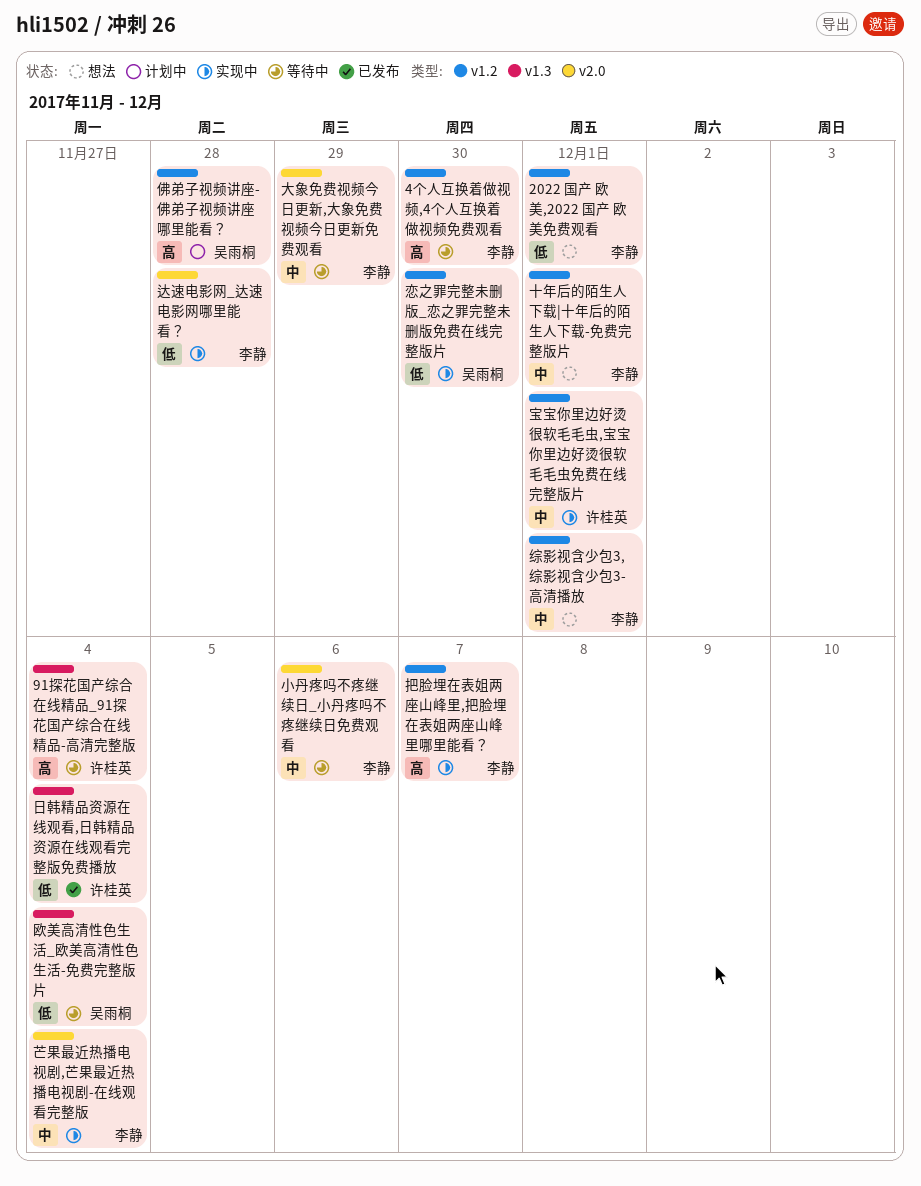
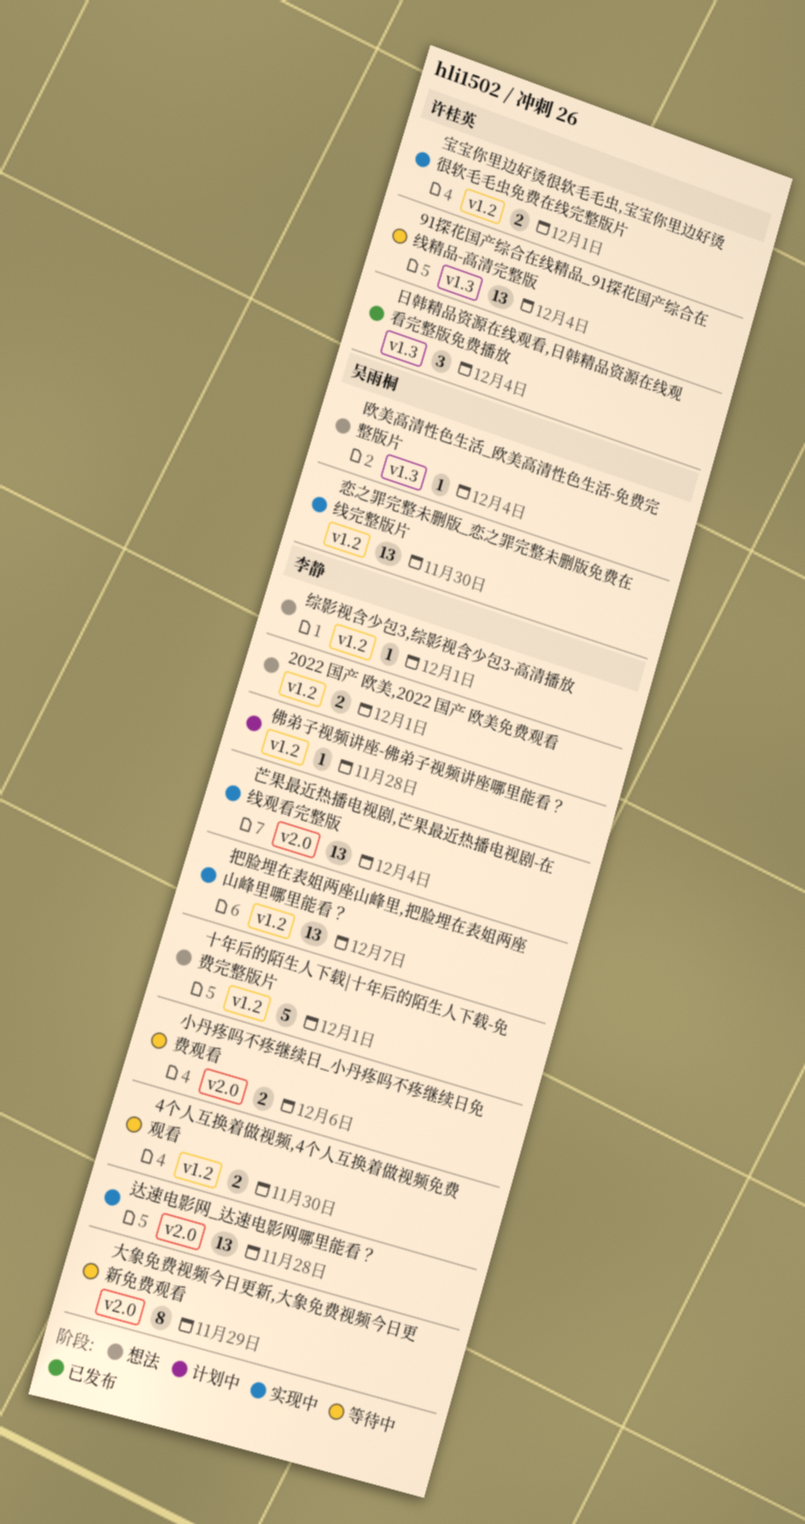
佛弟子视频讲座-佛弟子视频讲座哪里能看？, owner: 吴雨桐 -> 李静
欧美高清性色生活_欧美高清性色生活-免费完整版片, status: 等待中 -> 想法

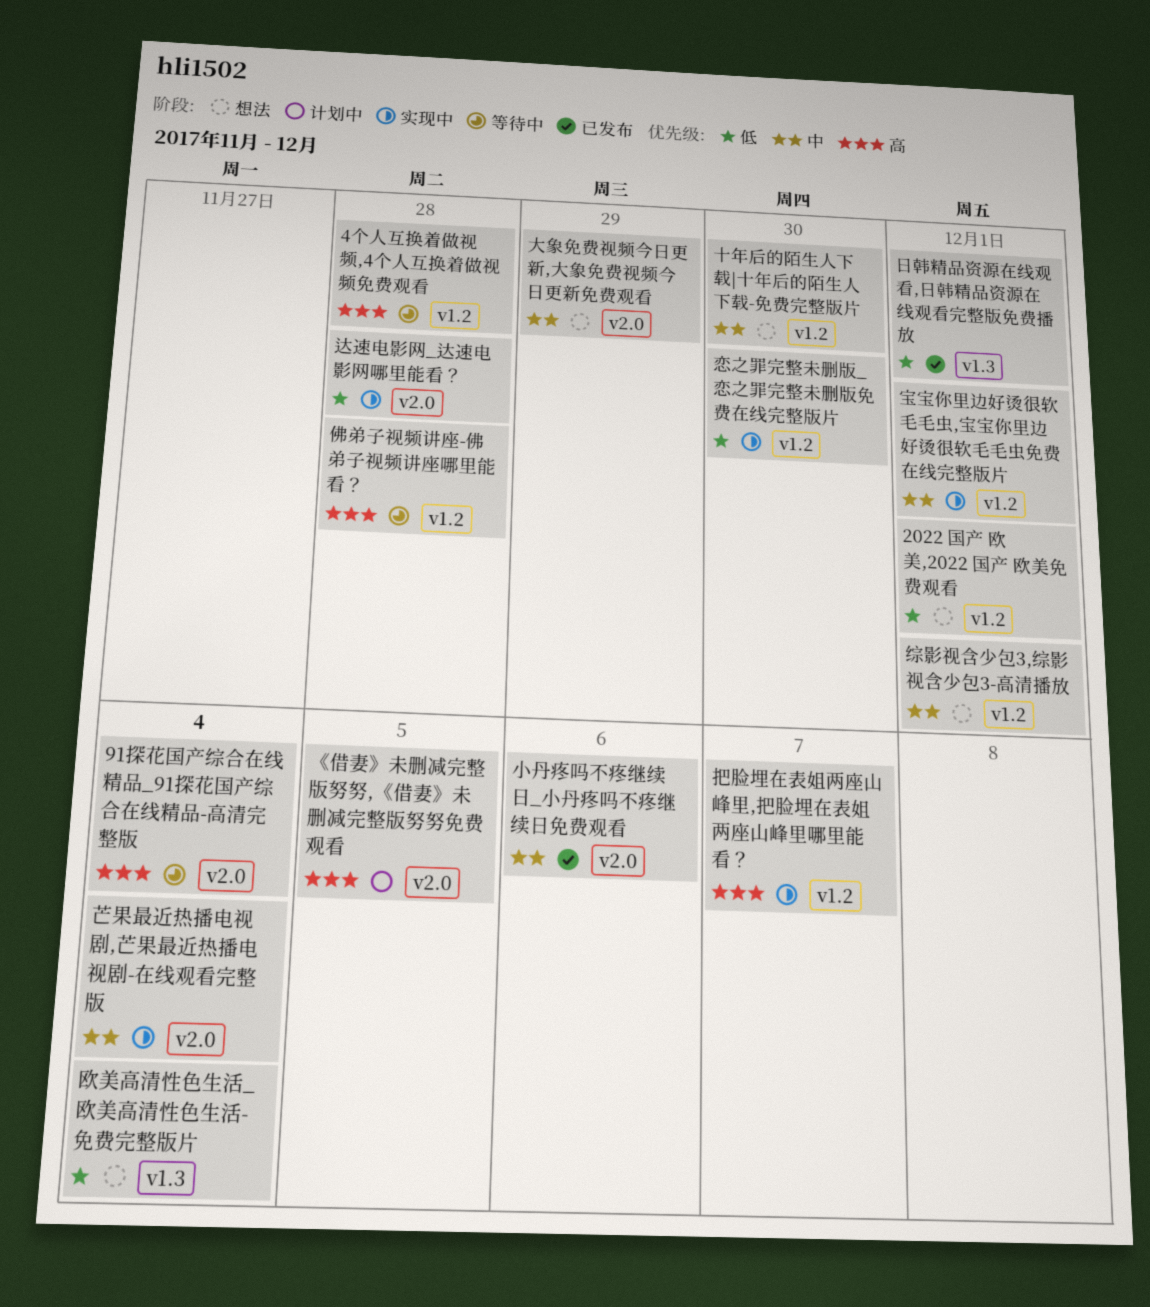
4个人互换着做视频,4个人互换着做视频免费观看, due: Nov 30 -> Nov 28
91探花国产综合在线精品_91探花国产综合在线精品-高清完整版, label: v1.3 -> v2.0
《借妻》未删减完整版努努,《借妻》未删减完整版努努免费观看: none -> present
佛弟子视频讲座-佛弟子视频讲座哪里能看？, status: 计划中 -> 等待中
十年后的陌生人下载|十年后的陌生人下载-免费完整版片, due: Dec 1 -> Nov 30
大象免费视频今日更新,大象免费视频今日更新免费观看, status: 等待中 -> 想法
小丹疼吗不疼继续日_小丹疼吗不疼继续日免费观看, status: 等待中 -> 已发布
日韩精品资源在线观看,日韩精品资源在线观看完整版免费播放, due: Dec 4 -> Dec 1

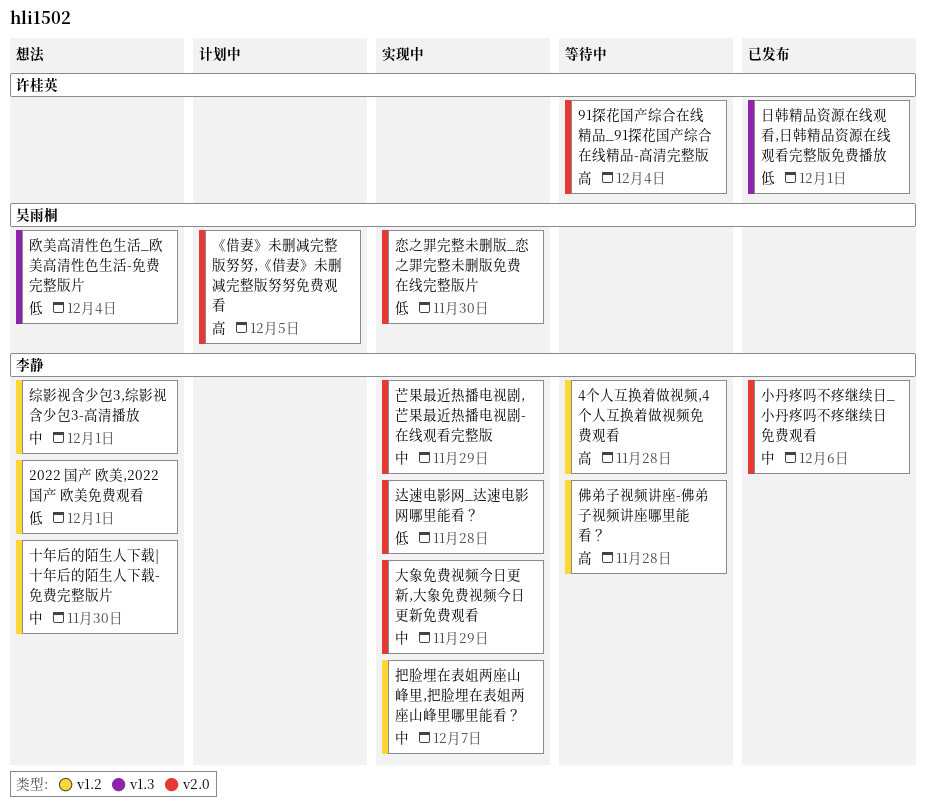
大象免费视频今日更新,大象免费视频今日更新免费观看, status: 想法 -> 实现中
宝宝你里边好烫很软毛毛虫,宝宝你里边好烫很软毛毛虫免费在线完整版片: present -> none
恋之罪完整未删版_恋之罪完整未删版免费在线完整版片, label: v1.2 -> v2.0
把脸埋在表姐两座山峰里,把脸埋在表姐两座山峰里哪里能看？, priority: 高 -> 中
芒果最近热播电视剧,芒果最近热播电视剧-在线观看完整版, due: Dec 4 -> Nov 29

